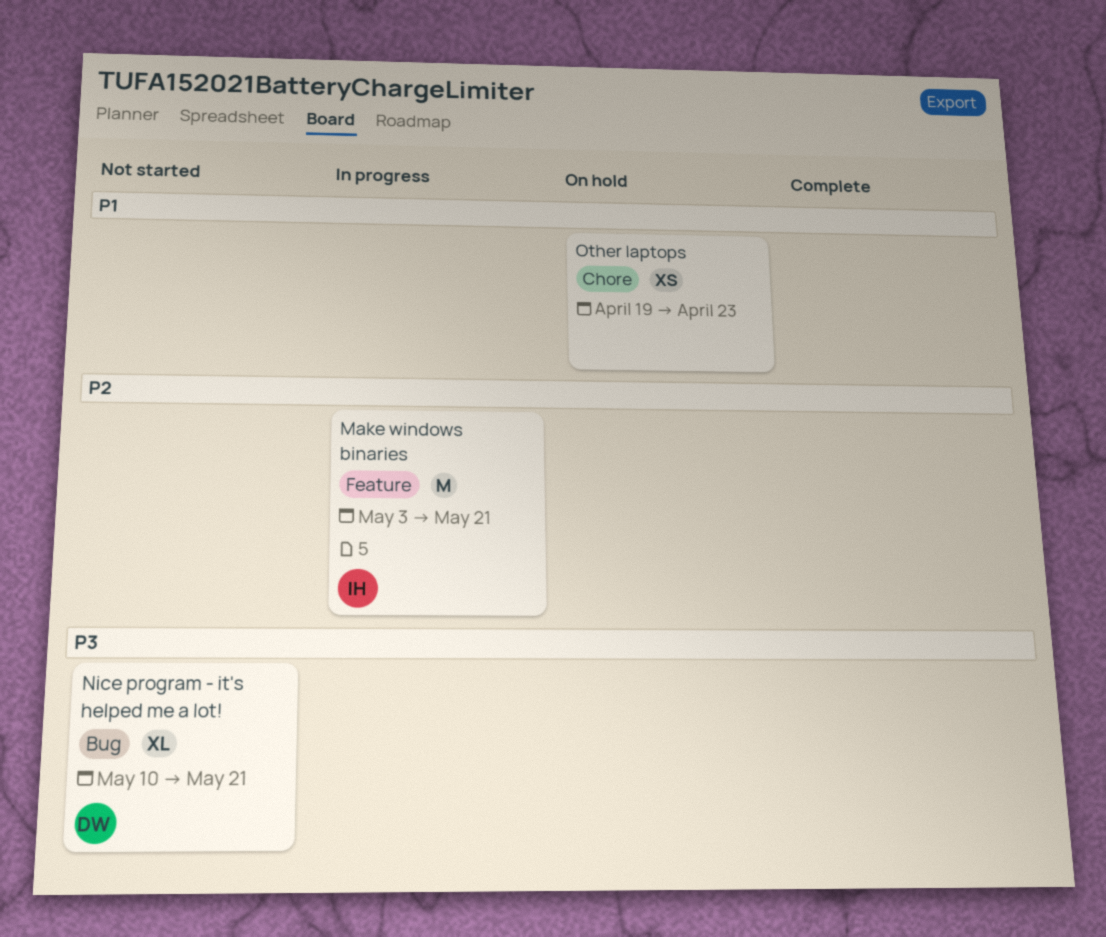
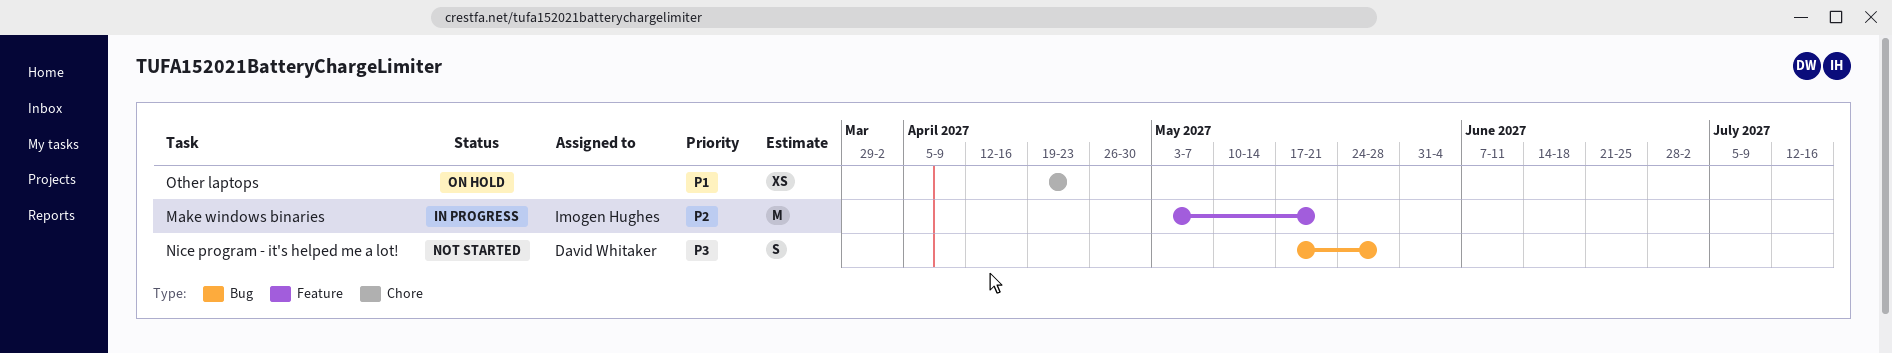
Nice program - it's helped me a lot!, estimate: XL -> S
Nice program - it's helped me a lot!, start: May 10 -> May 17
Nice program - it's helped me a lot!, due: May 21 -> May 28

